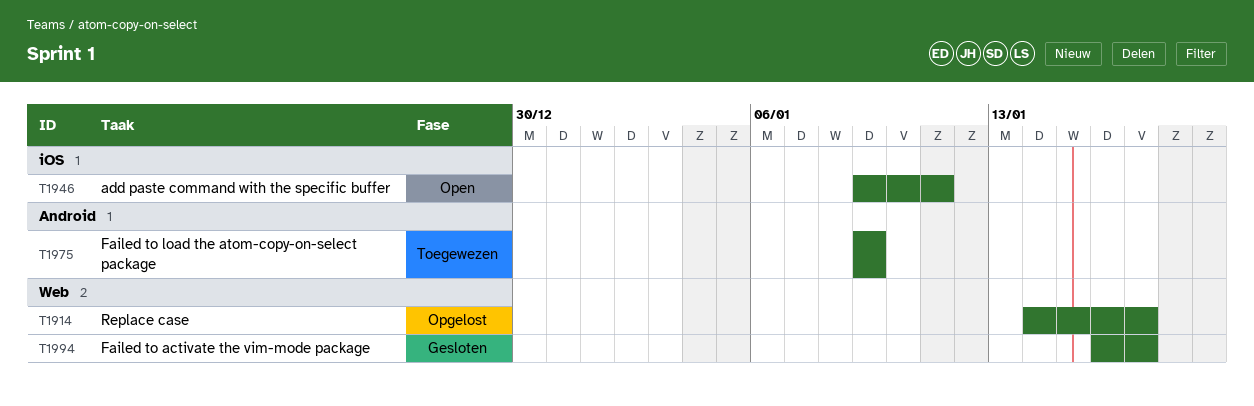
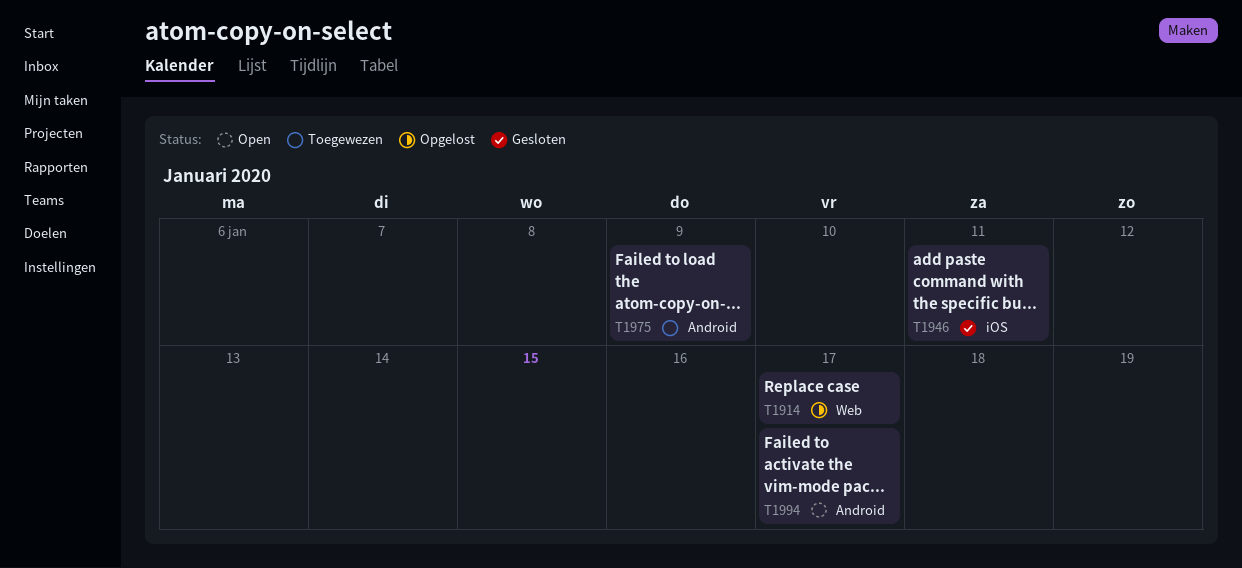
T1946, status: Open -> Gesloten
T1994, status: Gesloten -> Open
T1994, label: Web -> Android

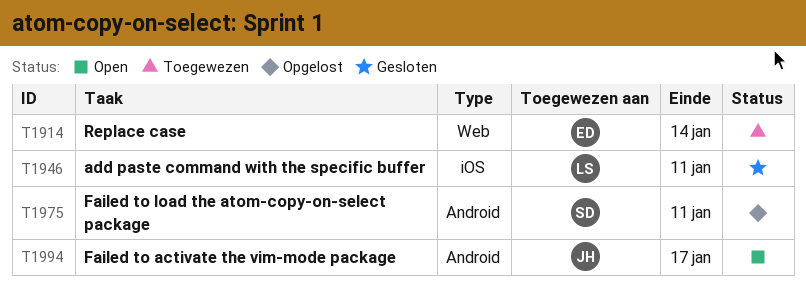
T1914, status: Opgelost -> Toegewezen
T1914, due: Jan 17 -> Jan 14
T1975, status: Toegewezen -> Opgelost
T1975, due: Jan 9 -> Jan 11

